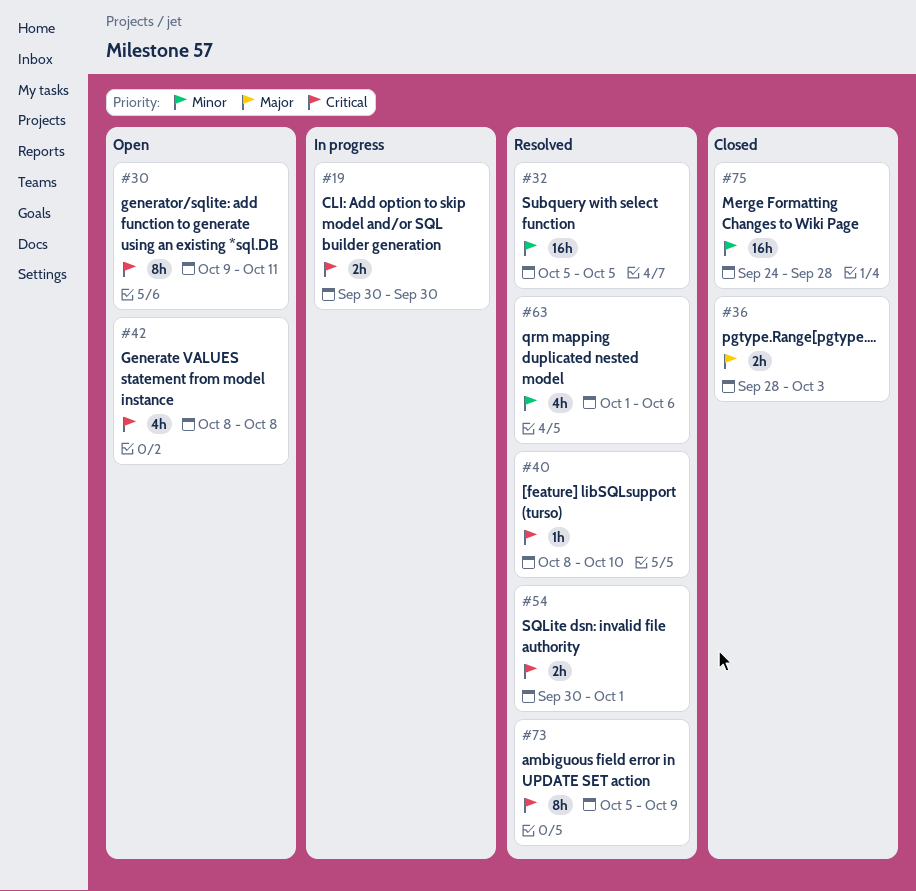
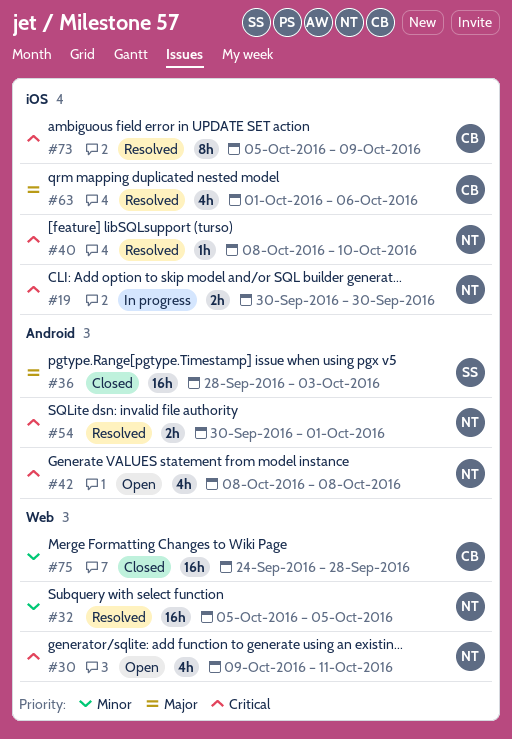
#30, estimate: 8h -> 4h
#36, estimate: 2h -> 16h
#63, priority: Minor -> Major

